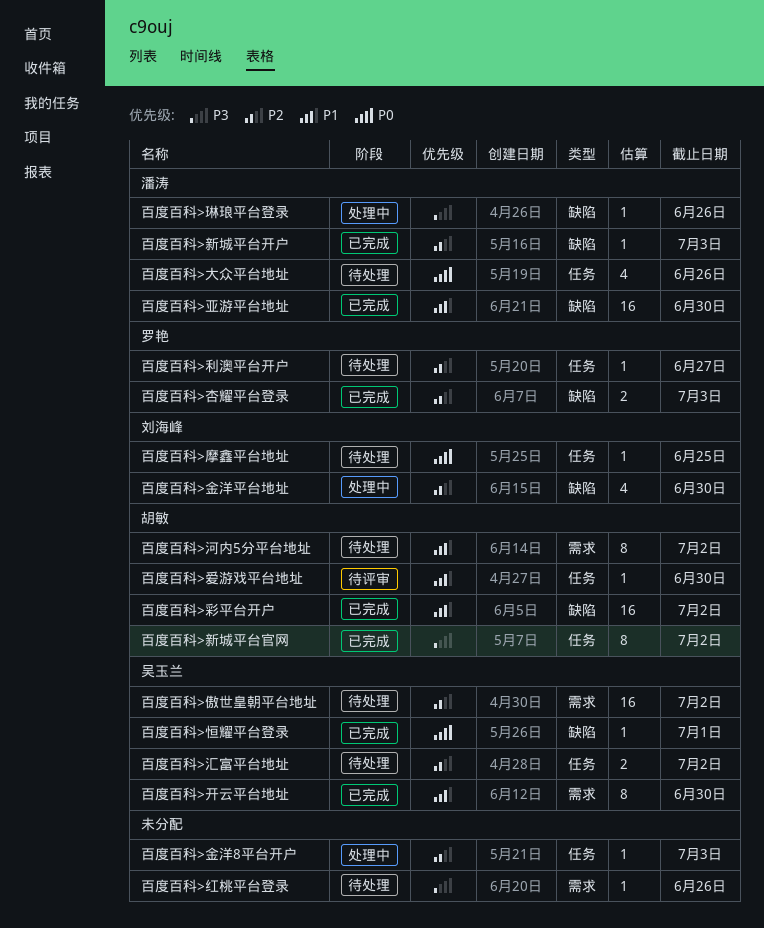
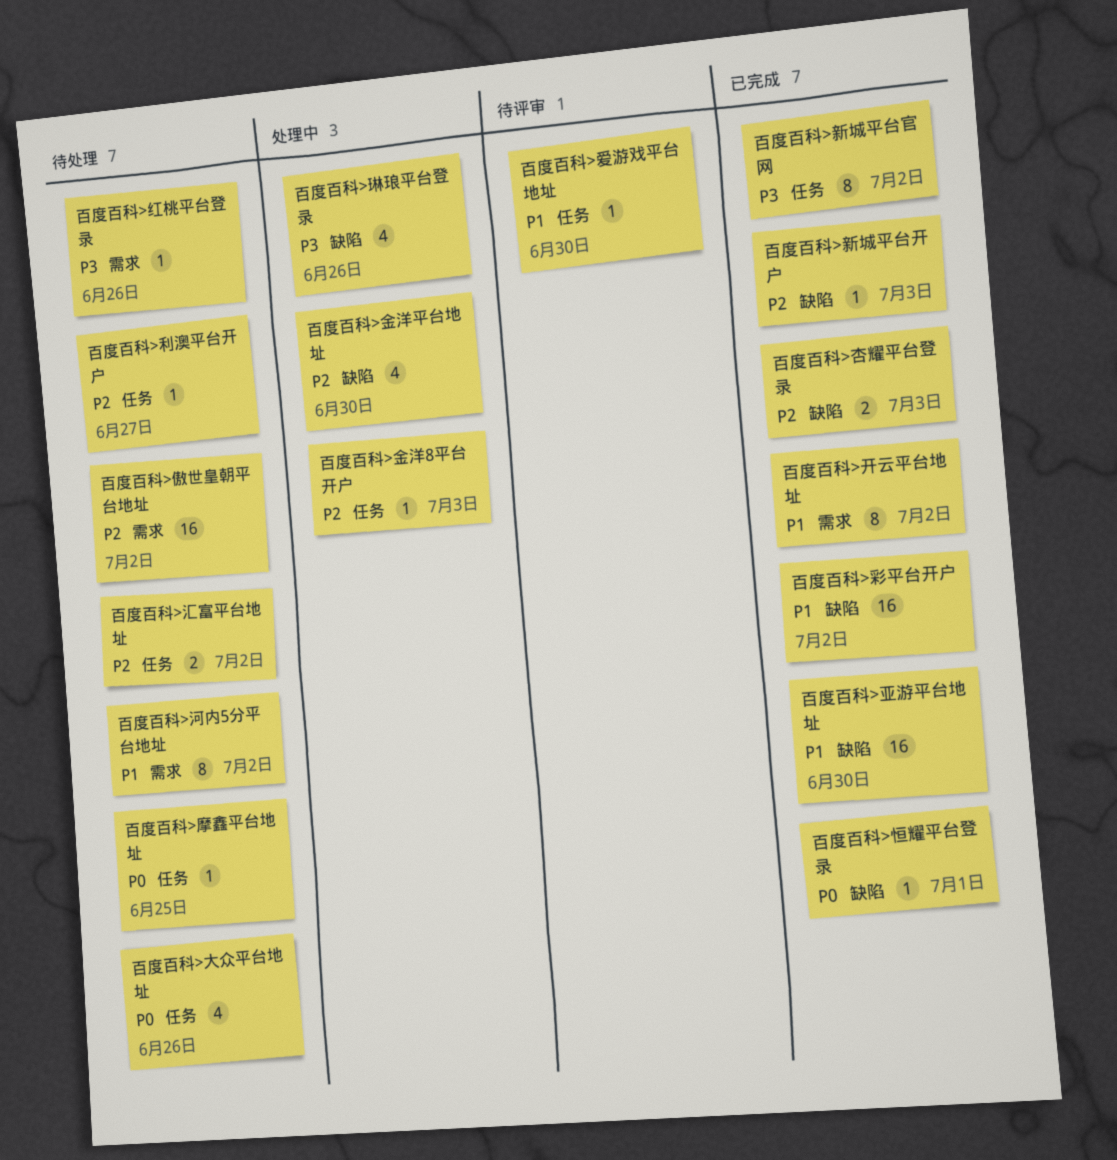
百度百科>开云平台地址, due: Jun 30 -> Jul 2
百度百科>琳琅平台登录, estimate: 1 -> 4

